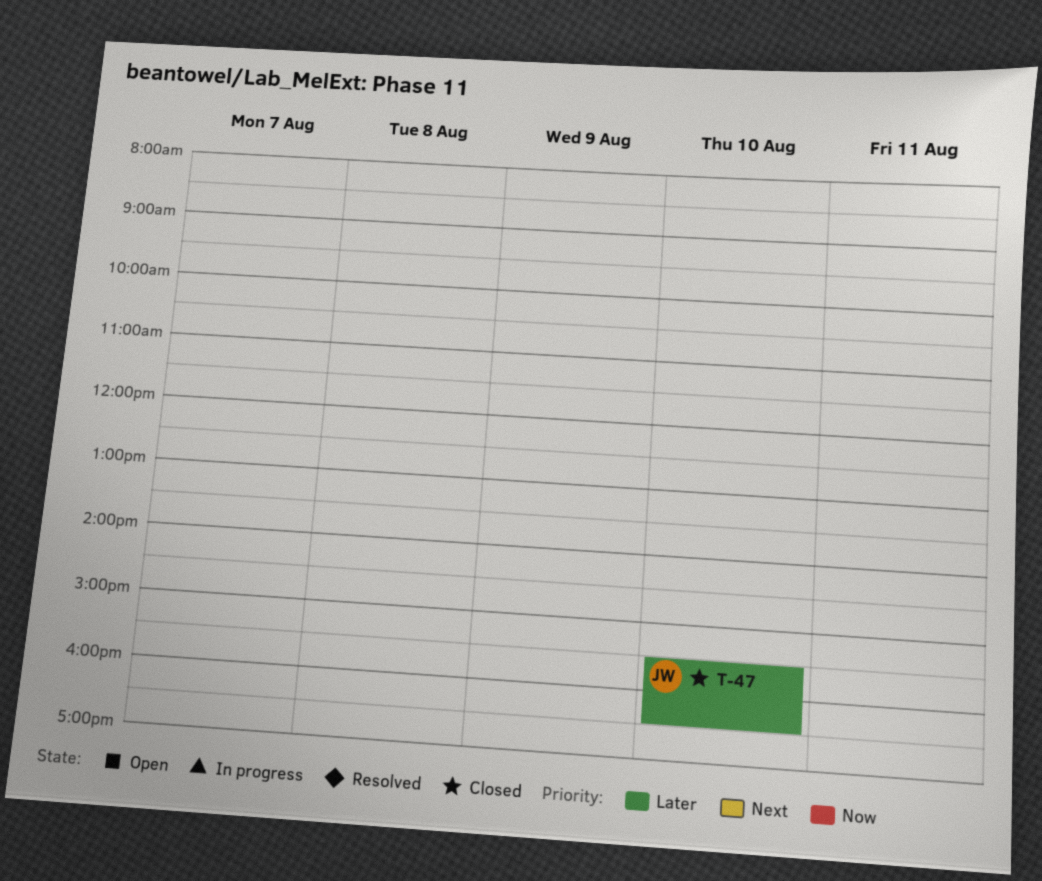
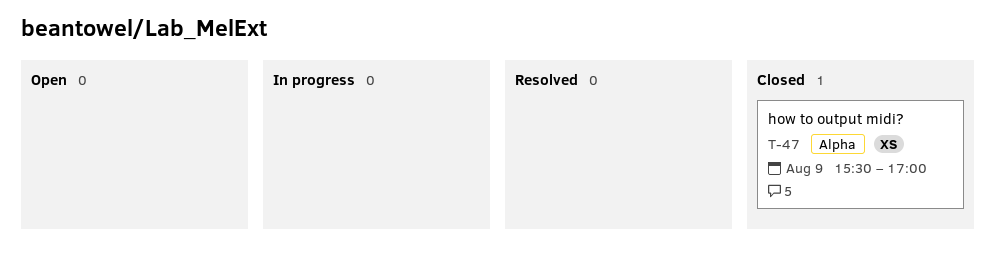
T-47, day: Aug 10 -> Aug 9
T-47, ends: 16:30 -> 17:00

